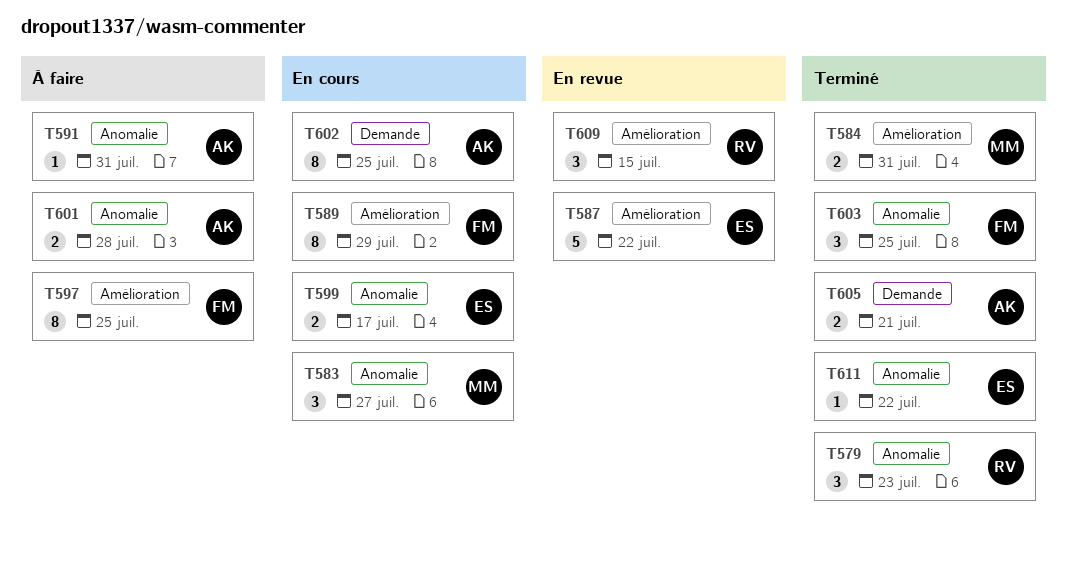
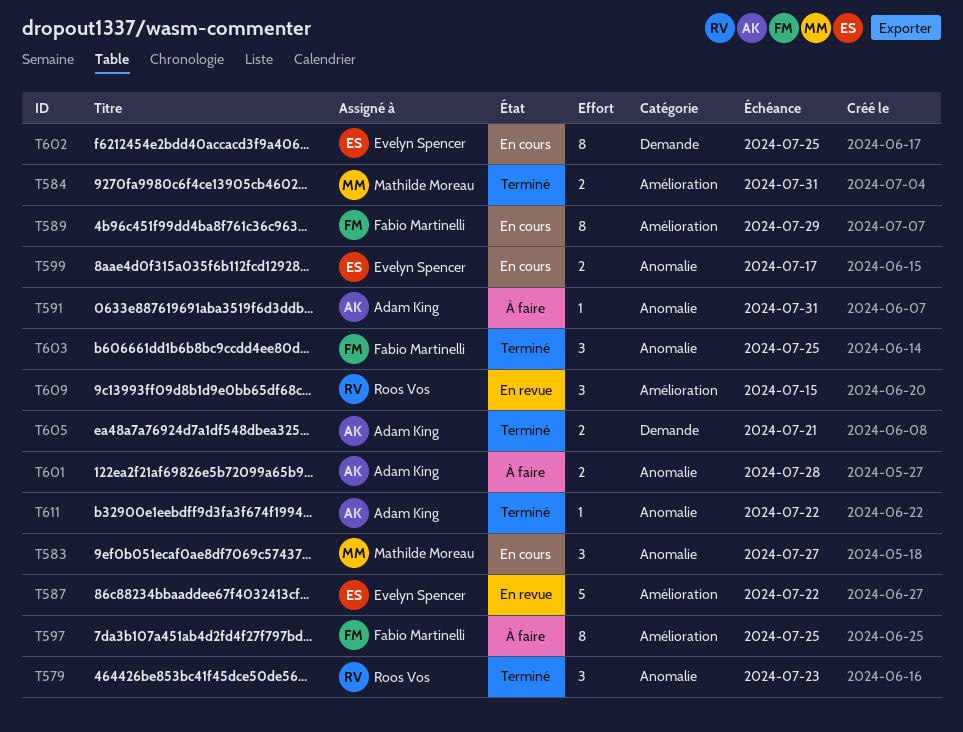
T602, owner: Adam King -> Evelyn Spencer
T611, owner: Evelyn Spencer -> Adam King

